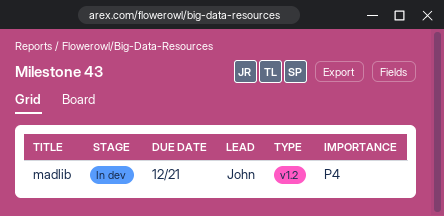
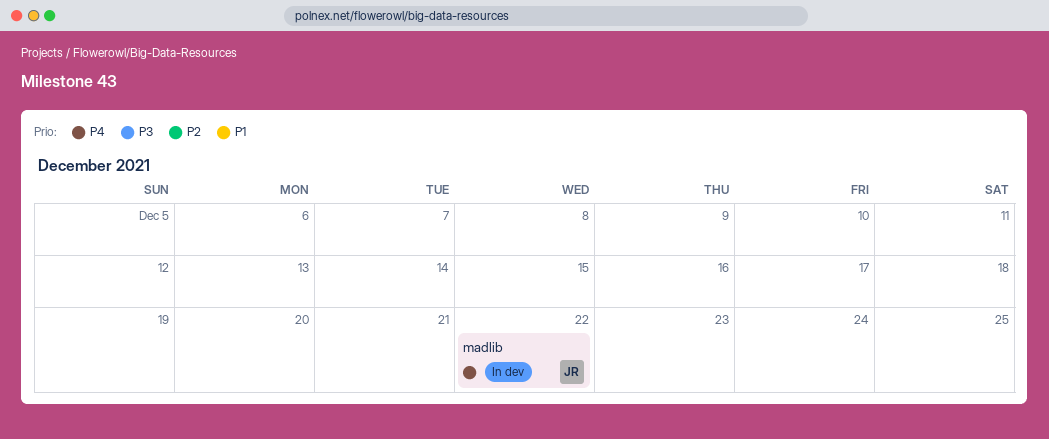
madlib, due: Dec 21 -> Dec 22

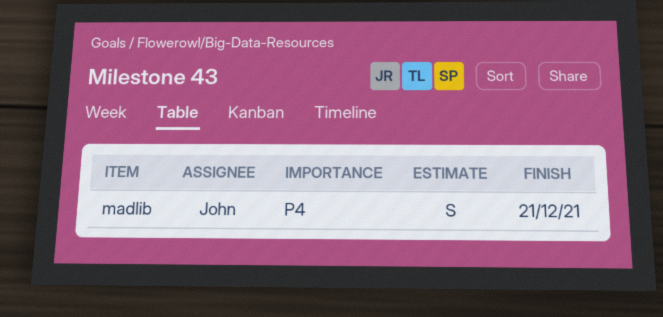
madlib, due: Dec 22 -> Dec 21

